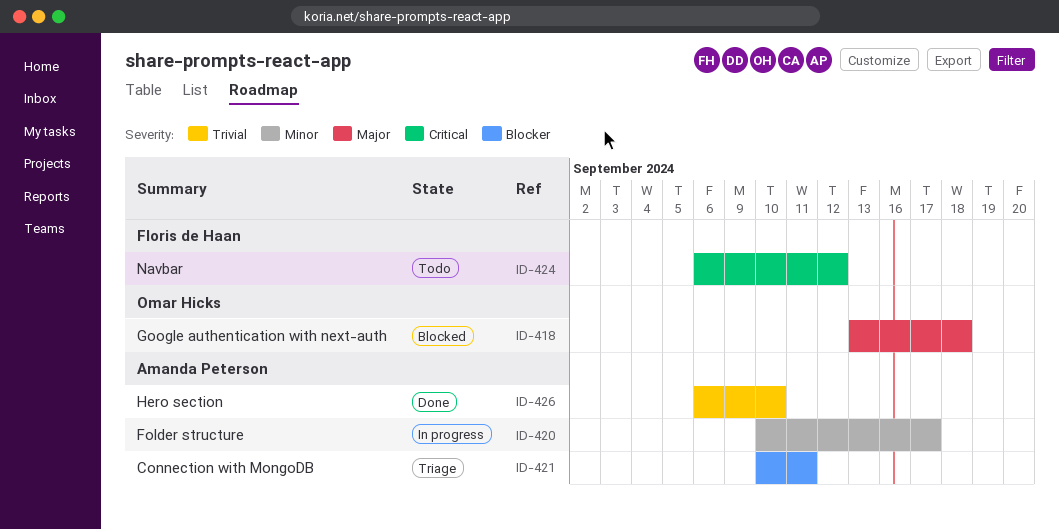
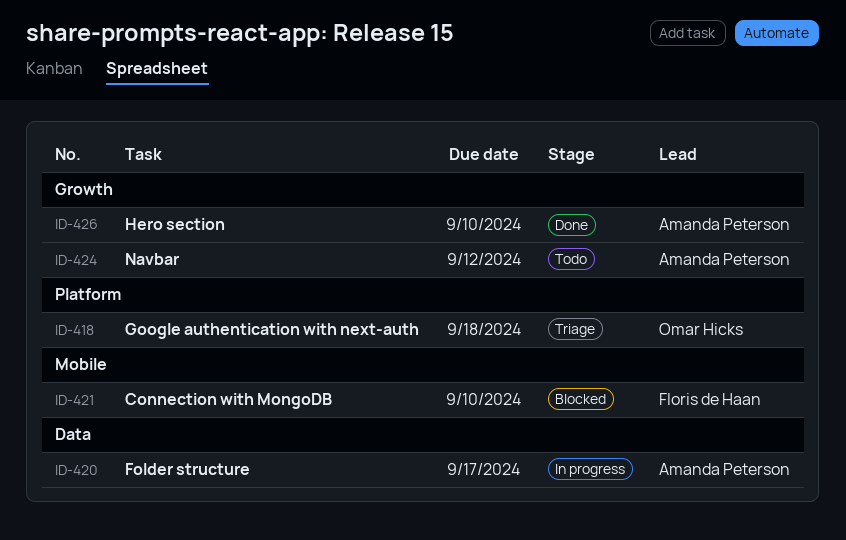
ID-418, status: Blocked -> Triage
ID-421, status: Triage -> Blocked
ID-421, owner: Amanda Peterson -> Floris de Haan
ID-421, due: Sep 11 -> Sep 10
ID-424, owner: Floris de Haan -> Amanda Peterson

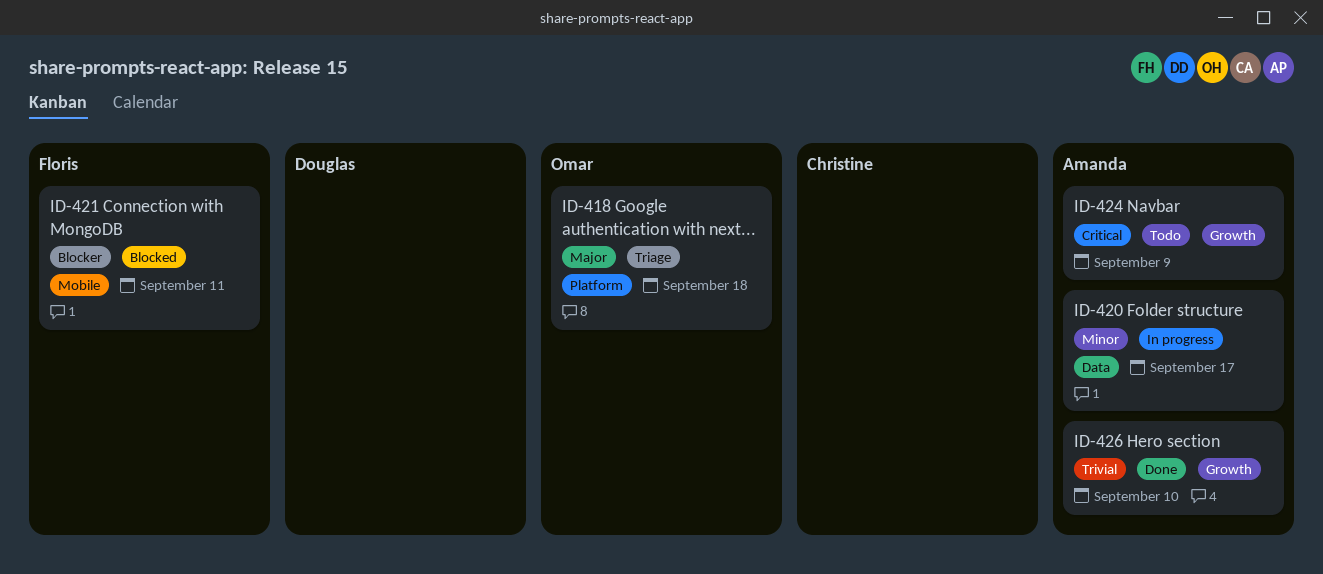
ID-421, due: Sep 10 -> Sep 11
ID-424, due: Sep 12 -> Sep 9

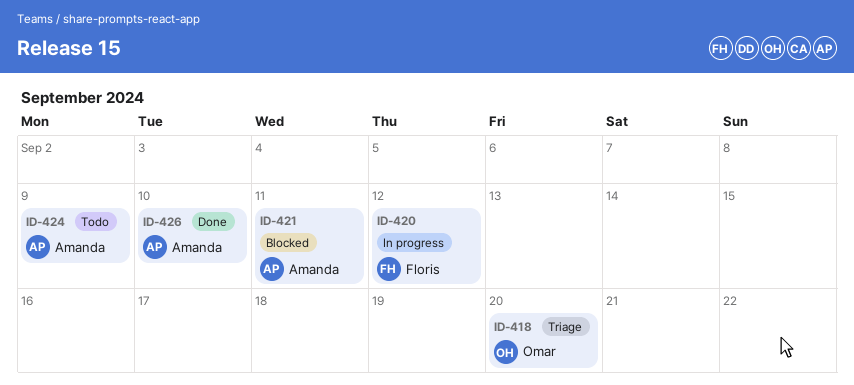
ID-418, due: Sep 18 -> Sep 20
ID-420, owner: Amanda -> Floris
ID-420, due: Sep 17 -> Sep 12
ID-421, owner: Floris -> Amanda

